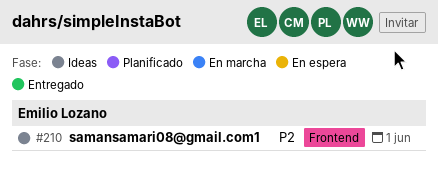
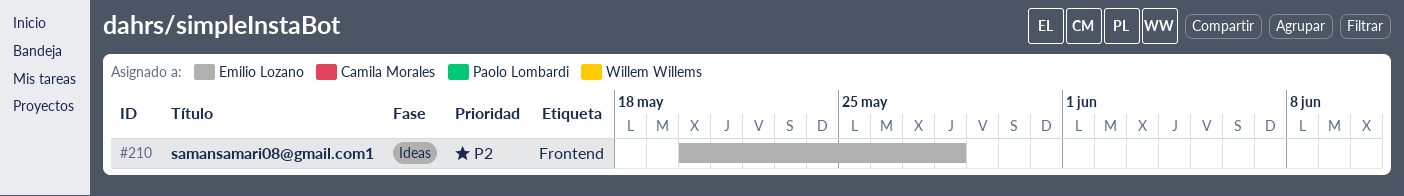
#210, due: Jun 1 -> May 28

